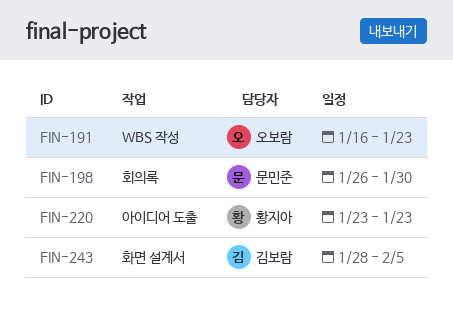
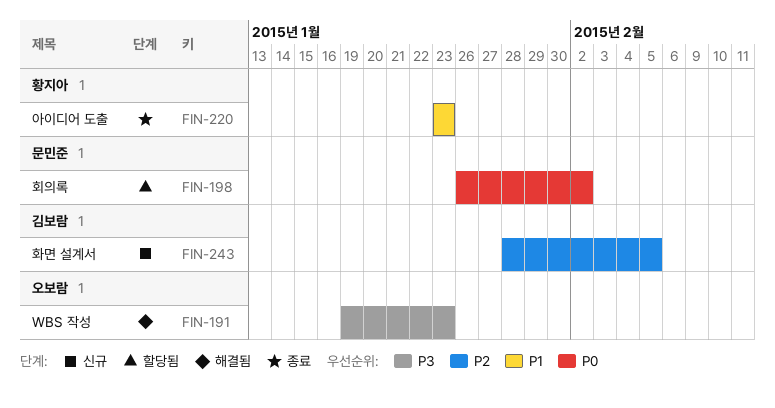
FIN-191, start: Jan 16 -> Jan 19
FIN-198, due: Jan 30 -> Feb 2

